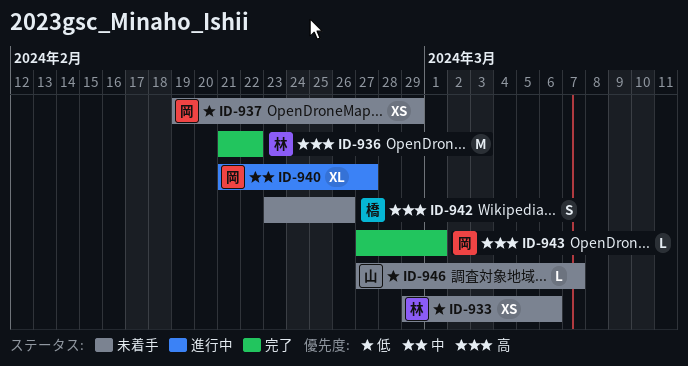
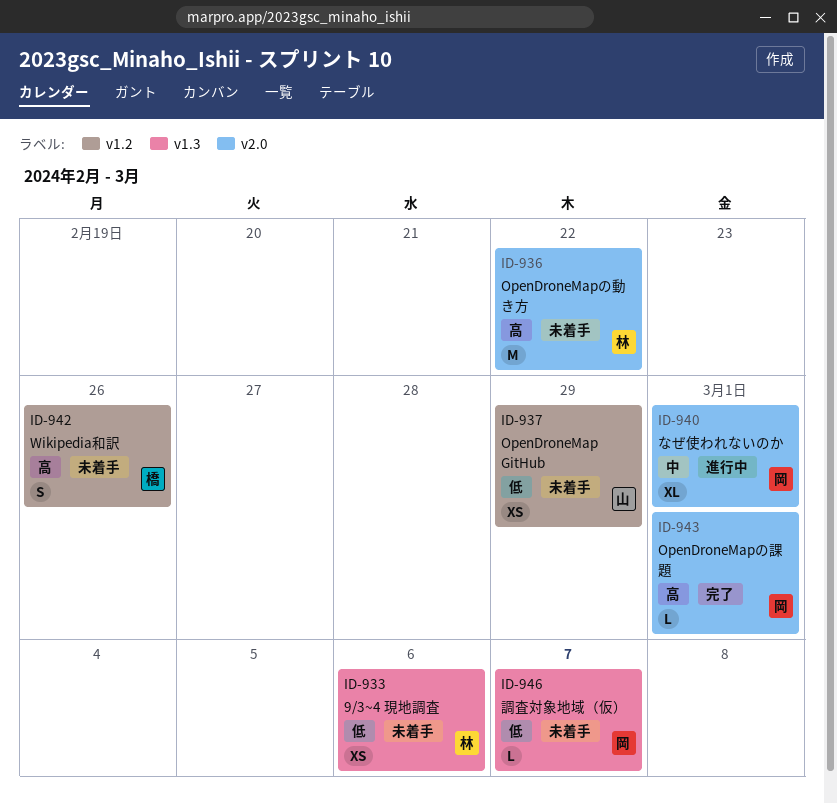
ID-936, status: 完了 -> 未着手
ID-937, owner: 岡 -> 山
ID-940, due: Feb 27 -> Mar 1
ID-946, owner: 山 -> 岡

